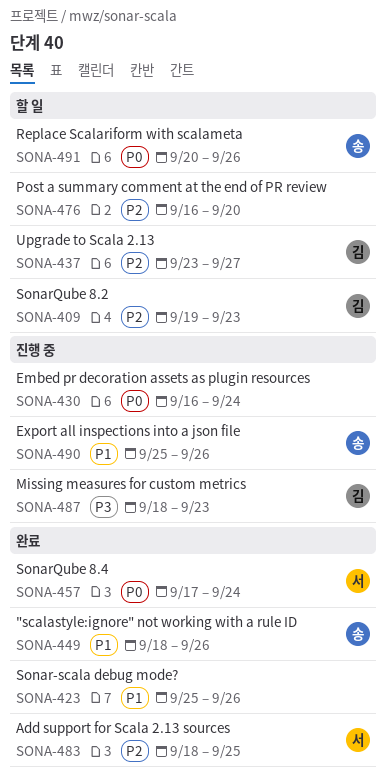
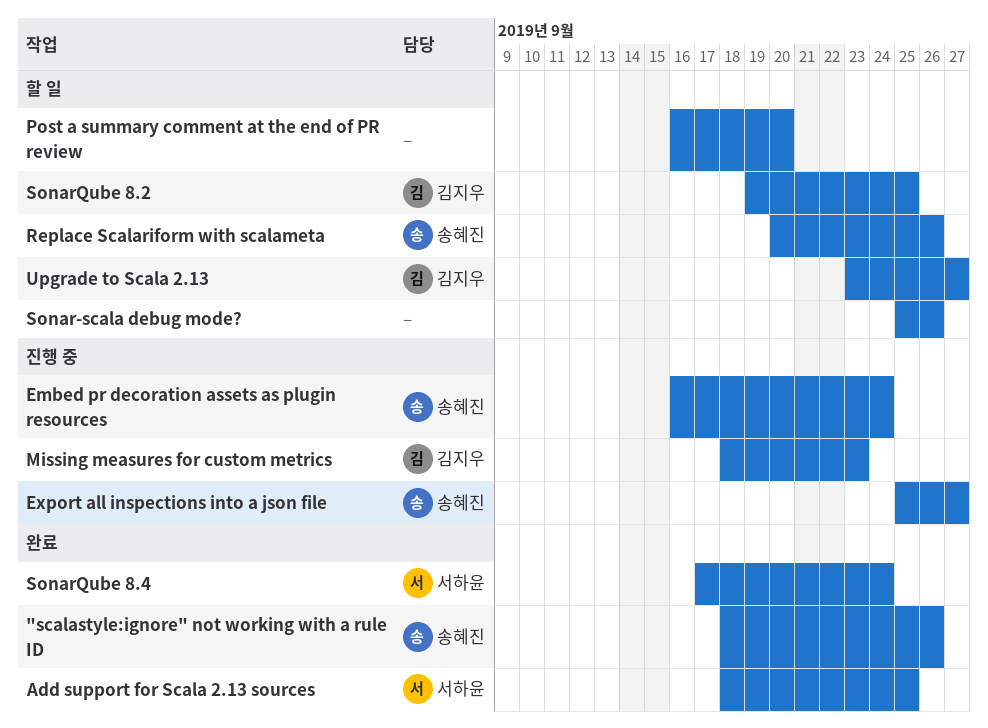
Embed pr decoration assets as plugin resources, owner: none -> 송혜진
Export all inspections into a json file, due: Sep 26 -> Sep 27
Sonar-scala debug mode?, status: 완료 -> 할 일
SonarQube 8.2, due: Sep 23 -> Sep 25

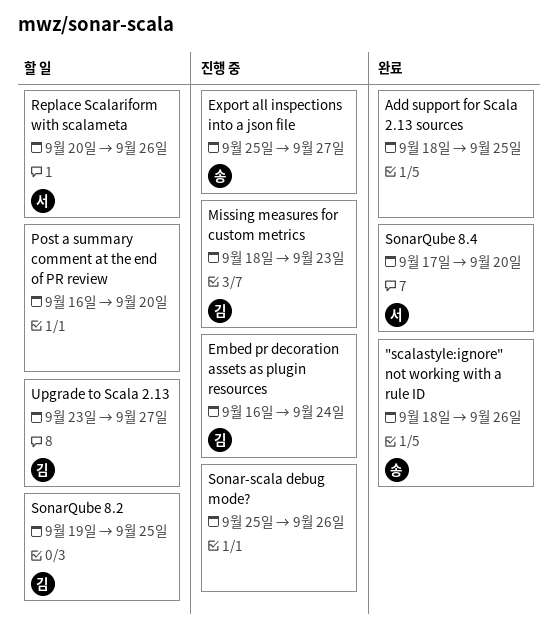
Add support for Scala 2.13 sources, owner: 서하윤 -> none
Embed pr decoration assets as plugin resources, owner: 송혜진 -> 김지우
Replace Scalariform with scalameta, owner: 송혜진 -> 서하윤
Sonar-scala debug mode?, status: 할 일 -> 진행 중
SonarQube 8.4, due: Sep 24 -> Sep 20

